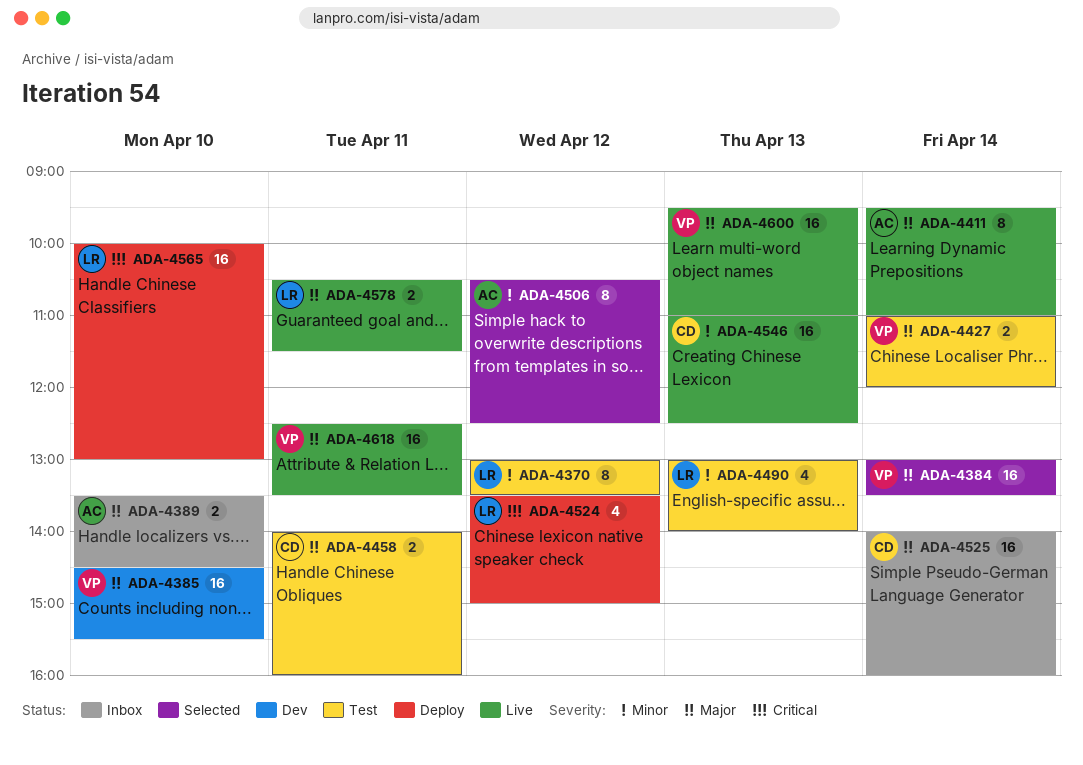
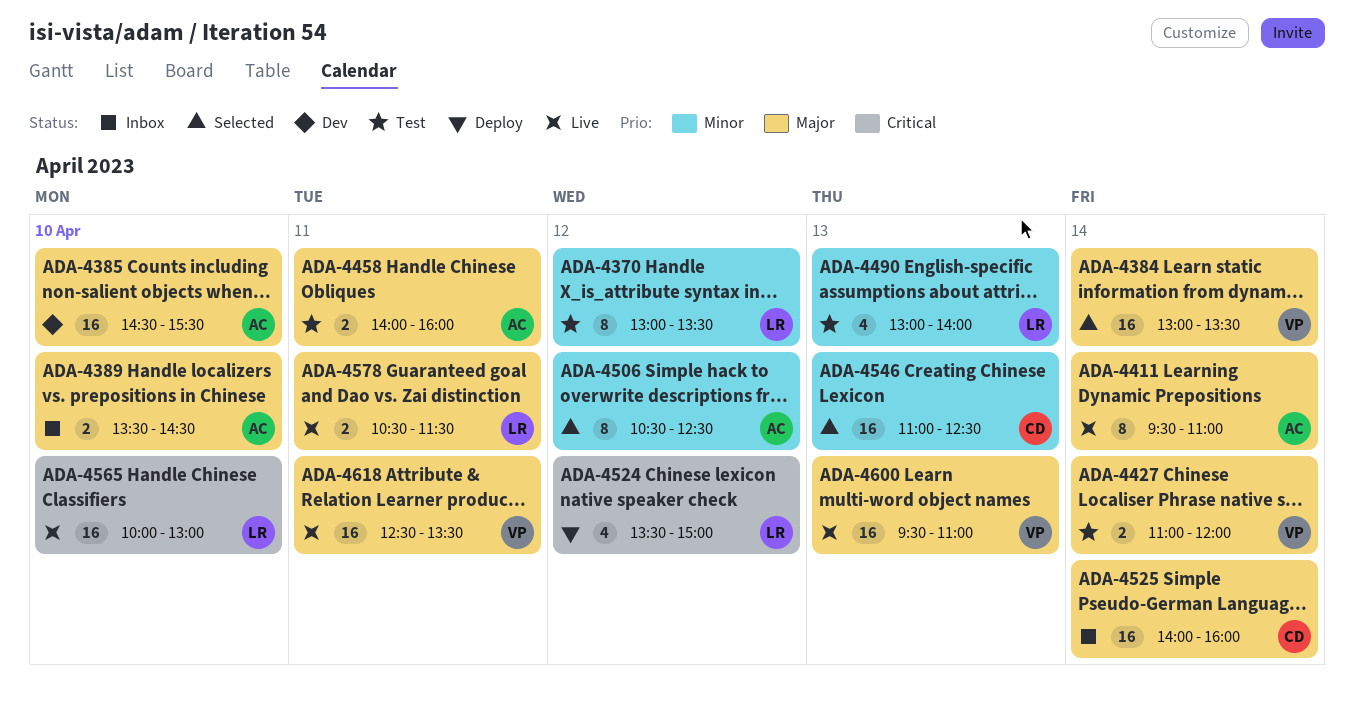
ADA-4385, owner: VP -> AC
ADA-4458, owner: CD -> AC
ADA-4546, status: Live -> Selected
ADA-4565, status: Deploy -> Live

